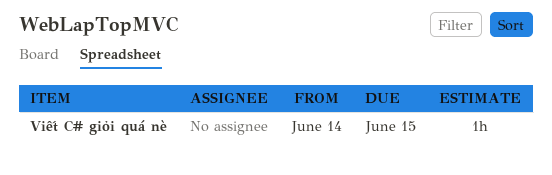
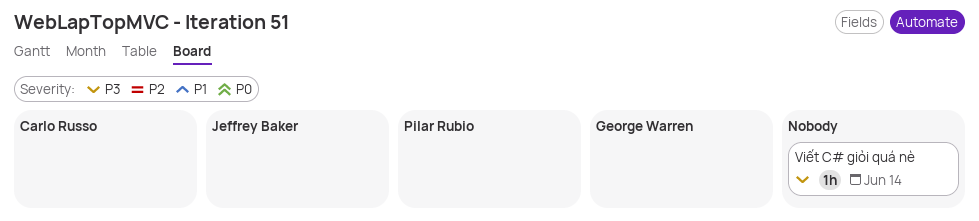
Viết C# giỏi quá nè, due: Jun 15 -> Jun 14

